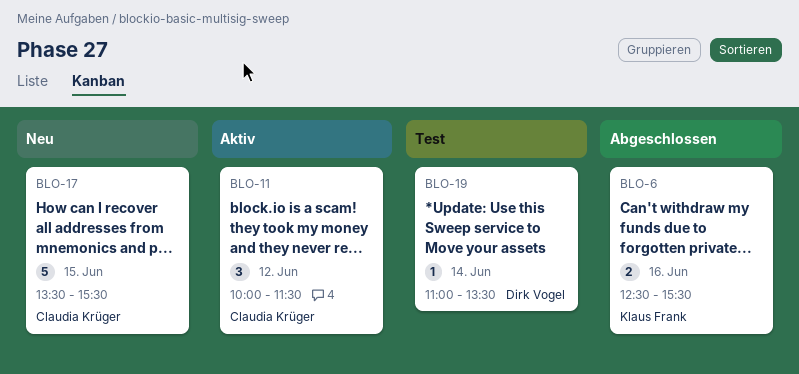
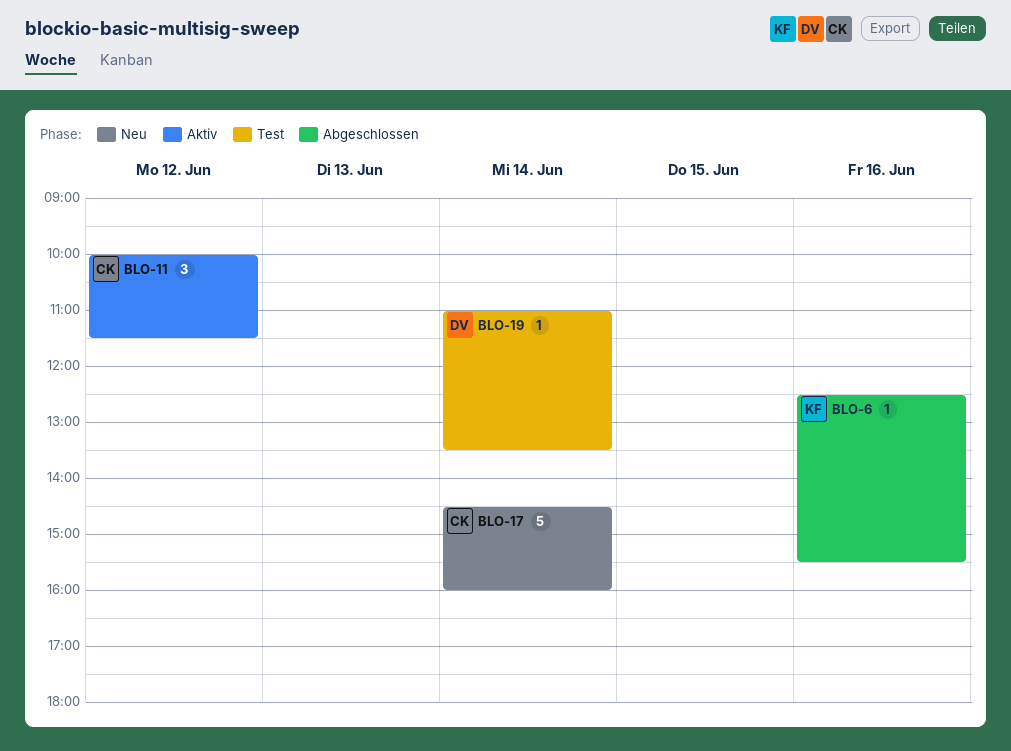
BLO-6, estimate: 2 -> 1
BLO-17, day: Jun 15 -> Jun 14
BLO-17, begins: 13:30 -> 14:30
BLO-17, ends: 15:30 -> 16:00

